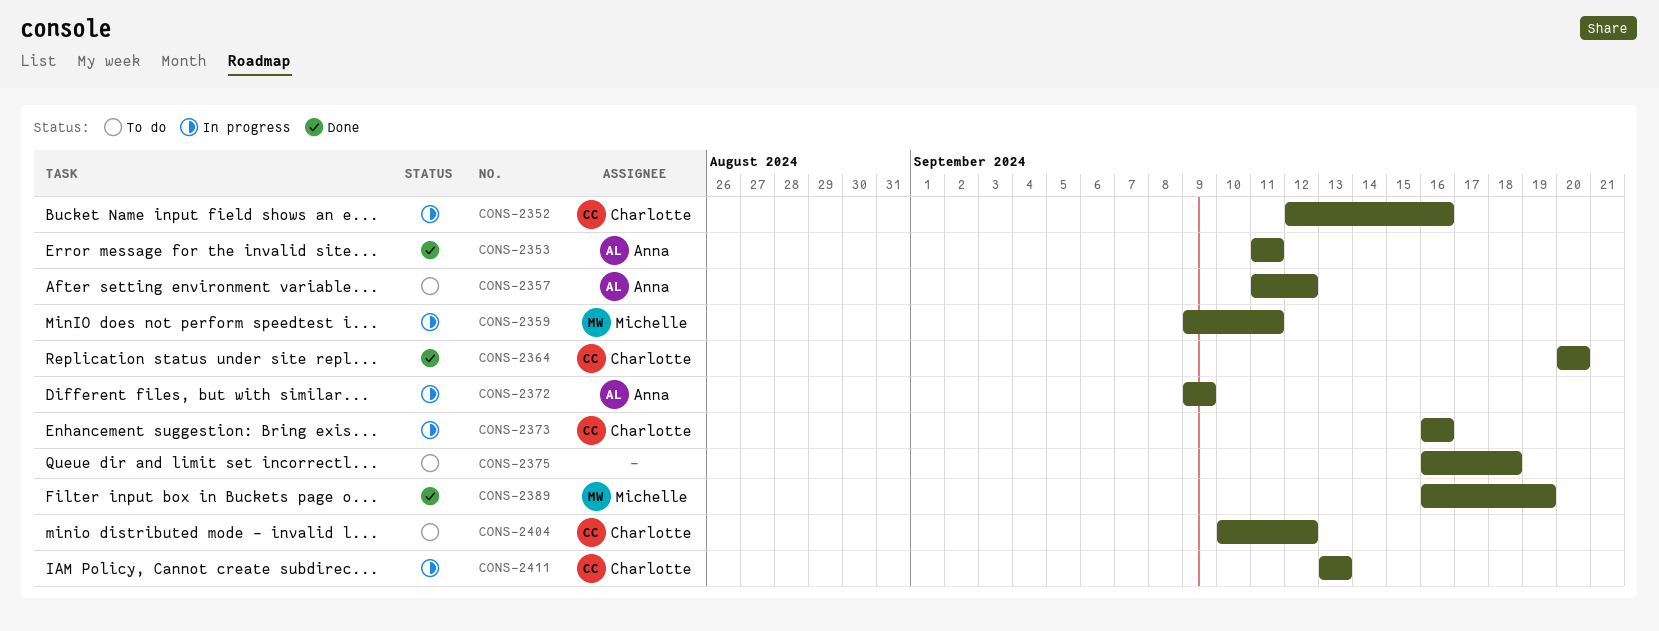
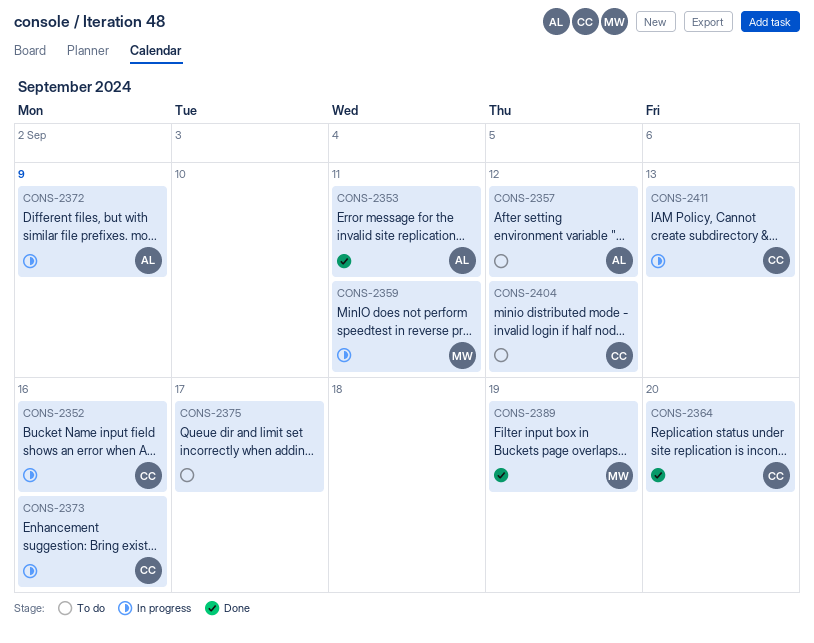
CONS-2375, due: Sep 18 -> Sep 17

